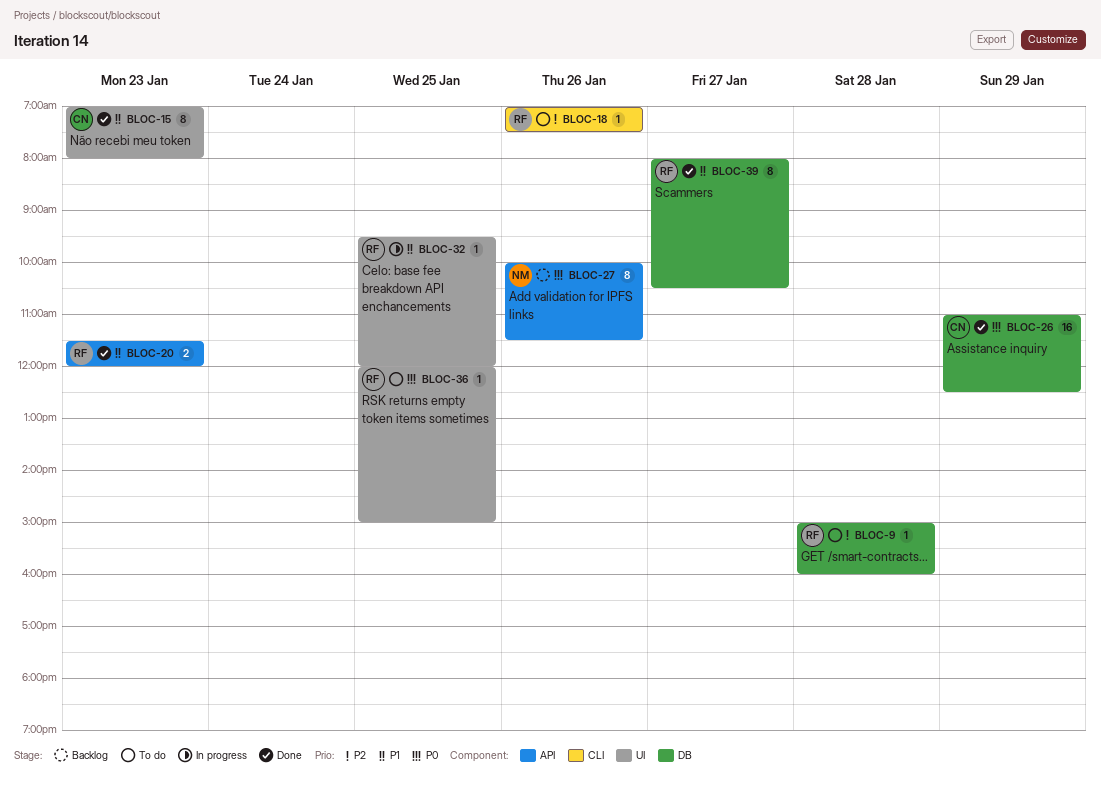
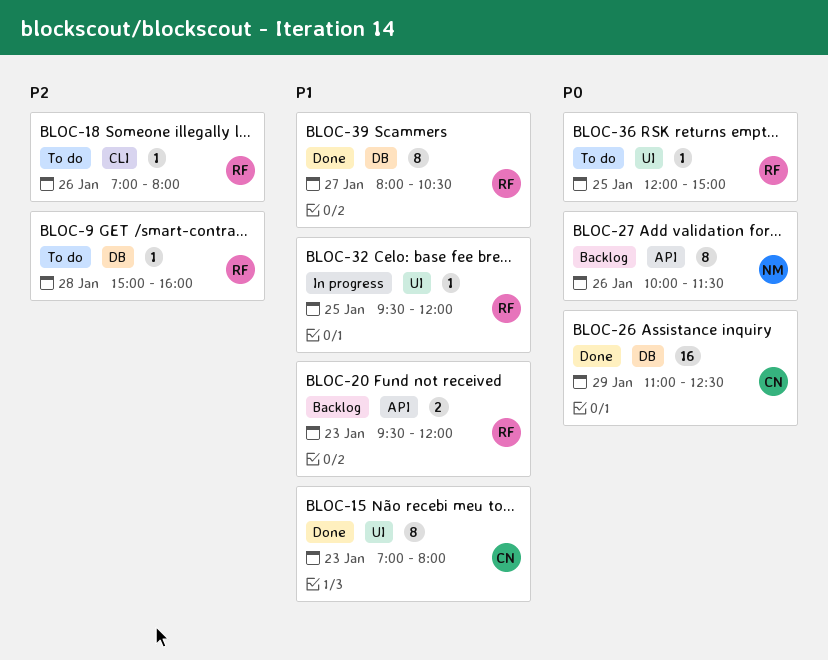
BLOC-18, ends: 07:30 -> 08:00
BLOC-20, status: Done -> Backlog
BLOC-20, begins: 11:30 -> 09:30

